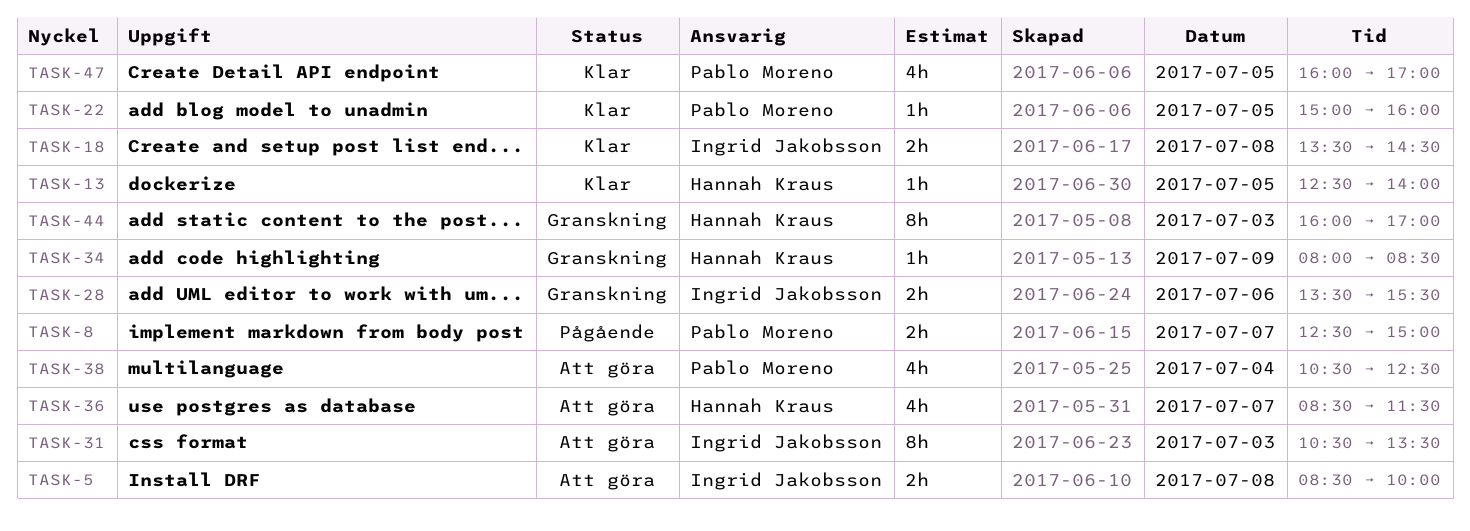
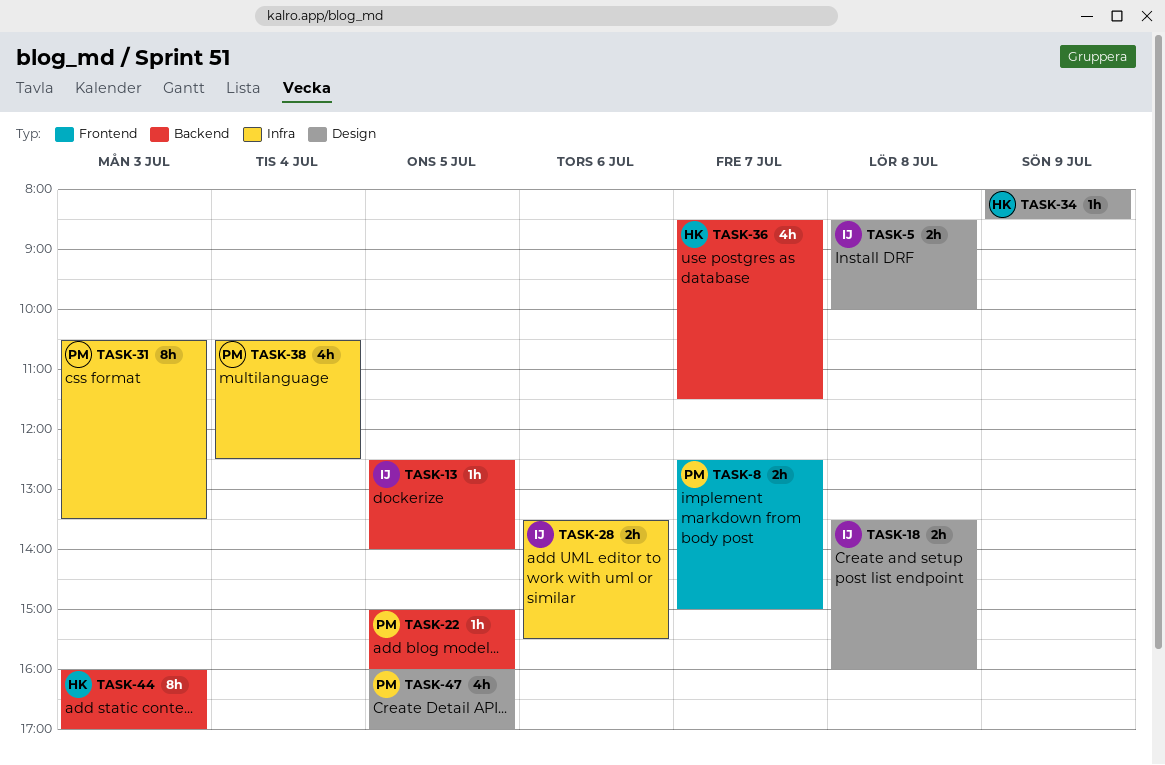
TASK-13, owner: Hannah Kraus -> Ingrid Jakobsson
TASK-18, ends: 14:30 -> 16:00
TASK-31, owner: Ingrid Jakobsson -> Pablo Moreno

